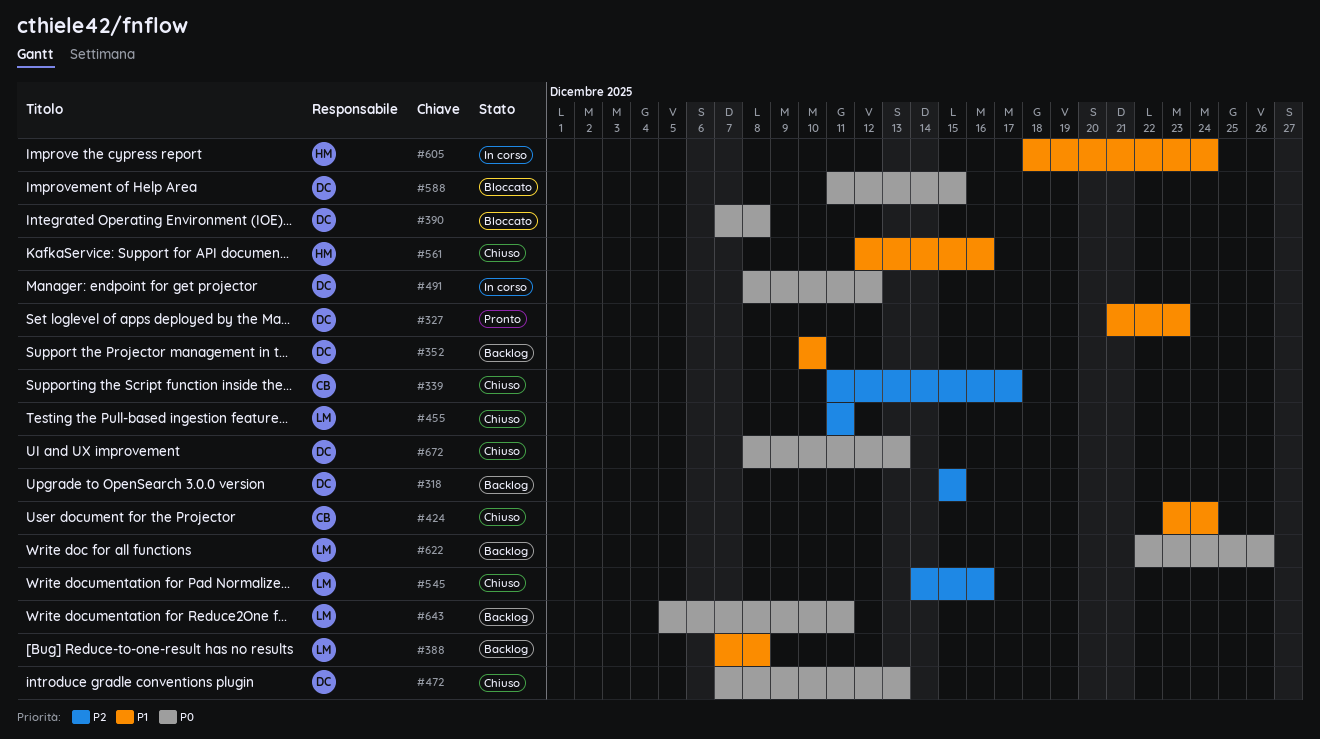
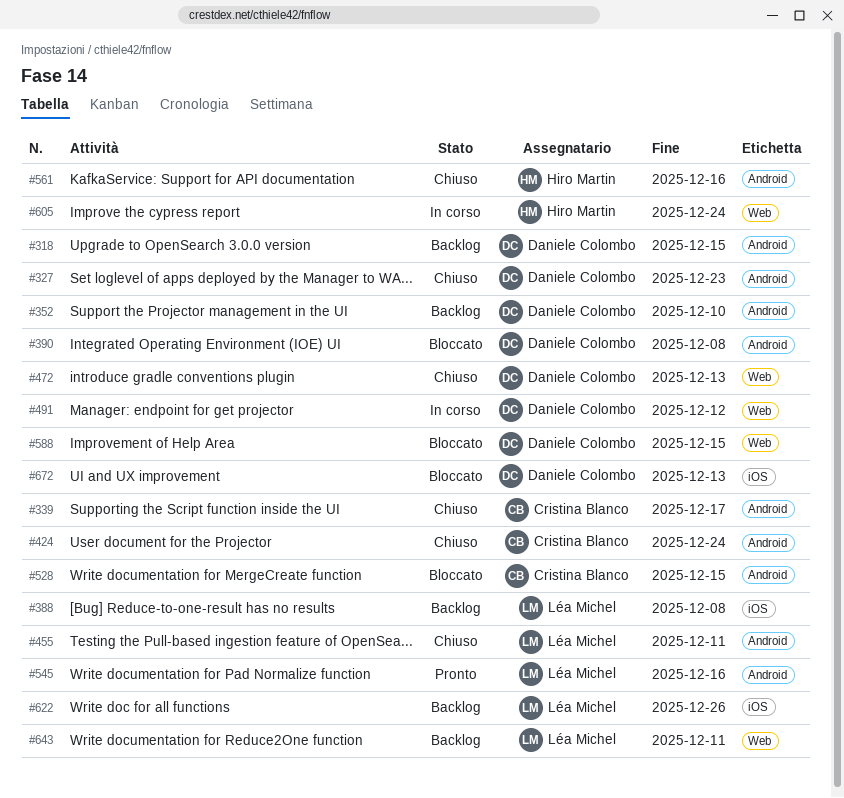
#327, status: Pronto -> Chiuso
#528: none -> present
#545, status: Chiuso -> Pronto
#672, status: Chiuso -> Bloccato

